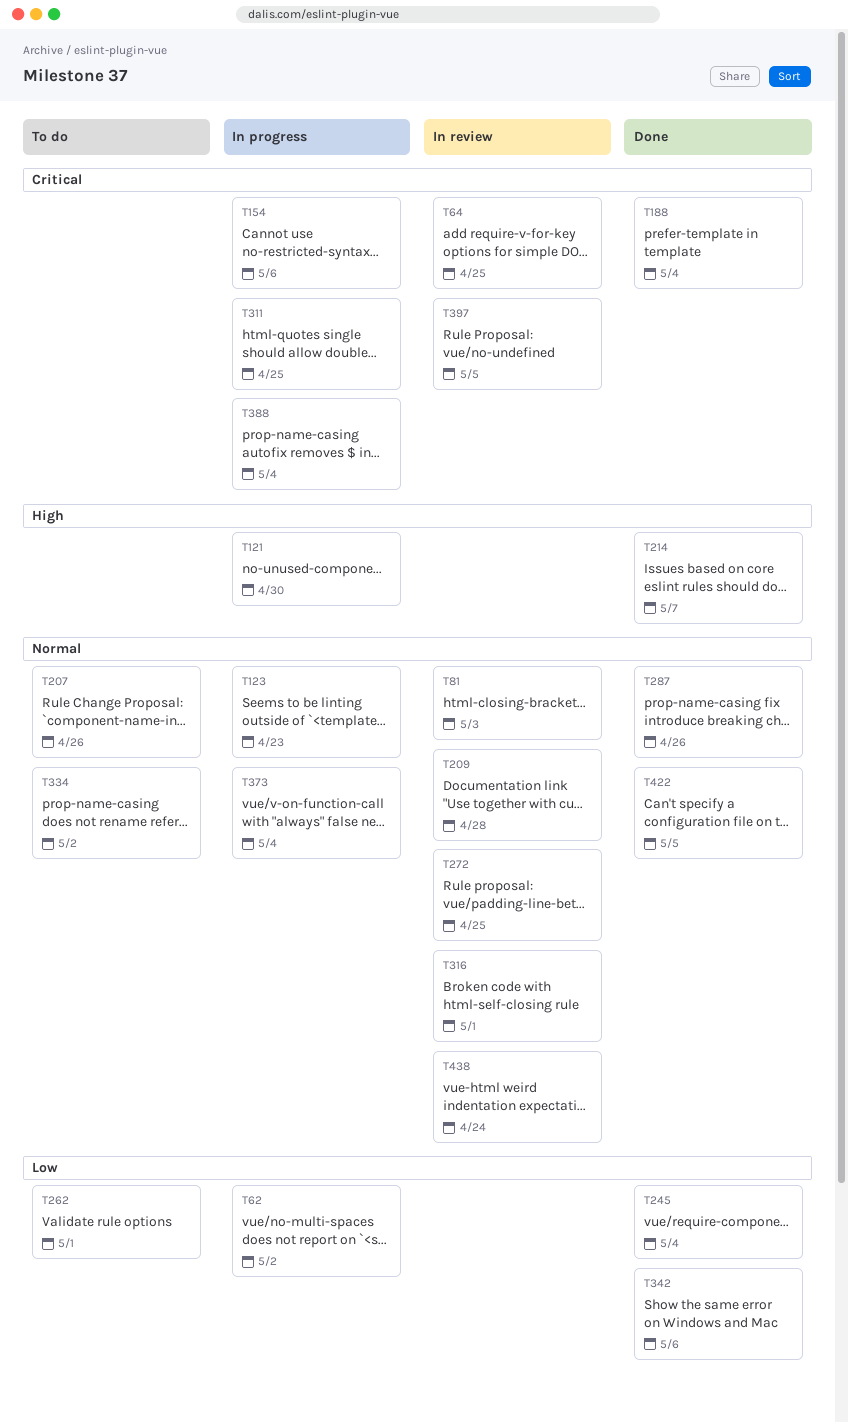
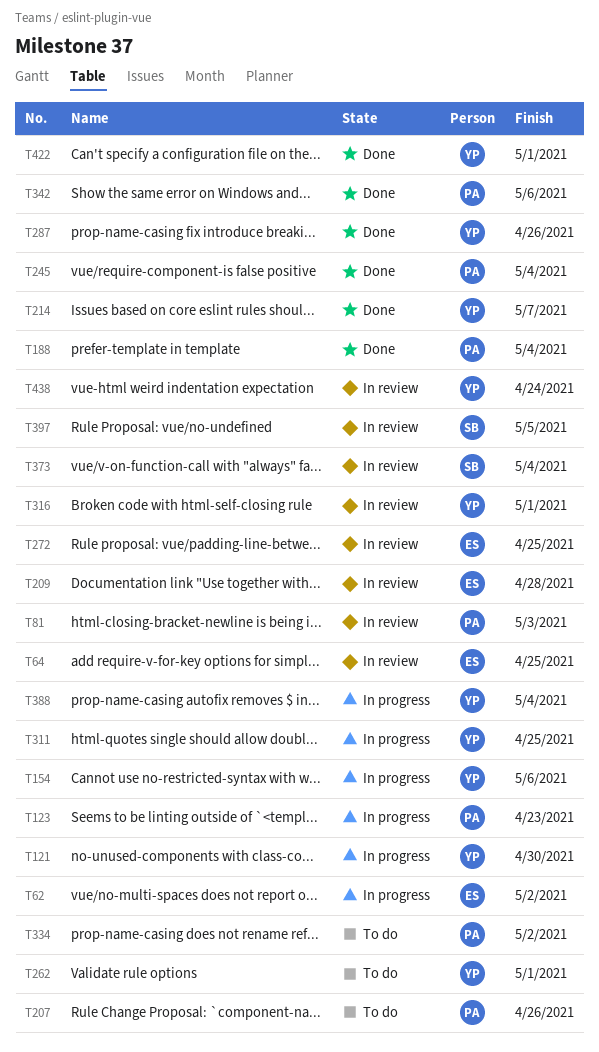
T373, status: In progress -> In review
T422, due: May 5 -> May 1

